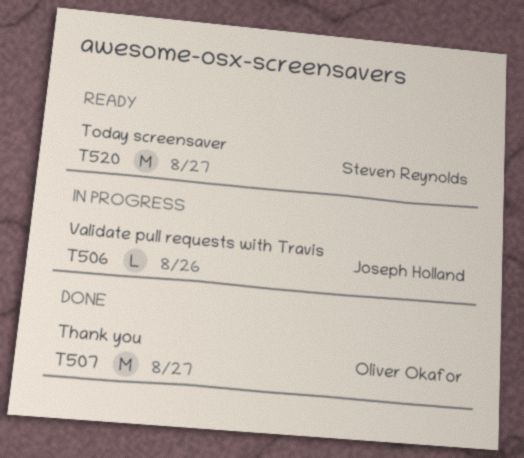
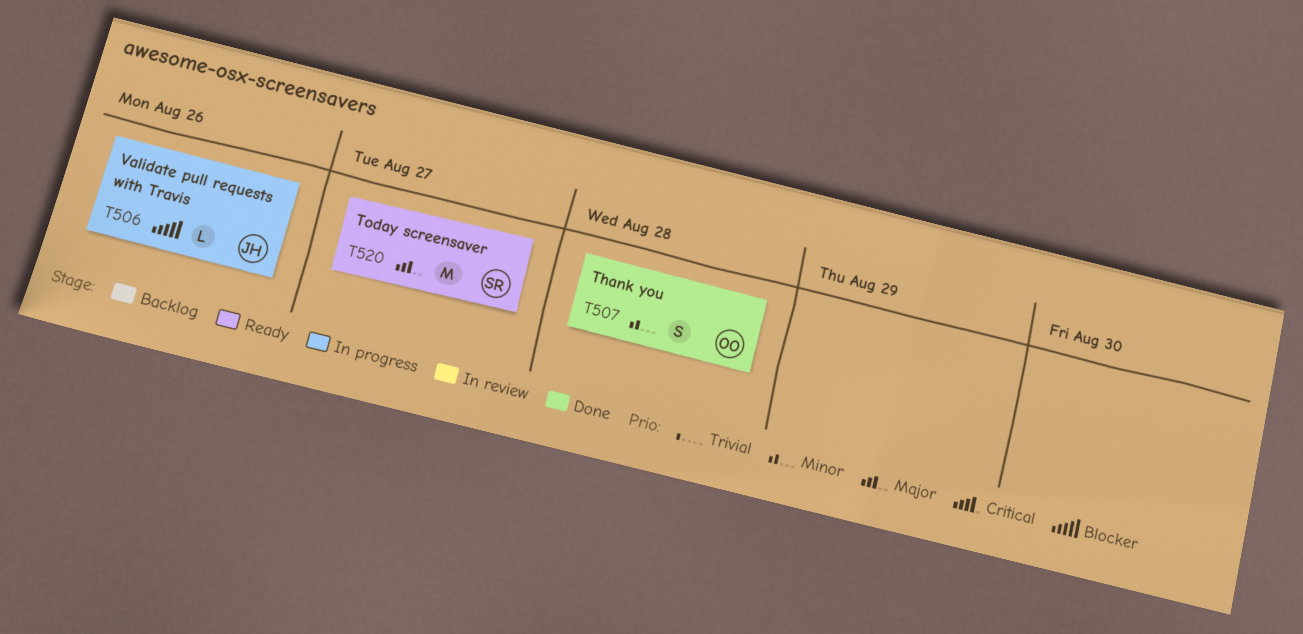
T507, estimate: M -> S
T507, due: Aug 27 -> Aug 28

